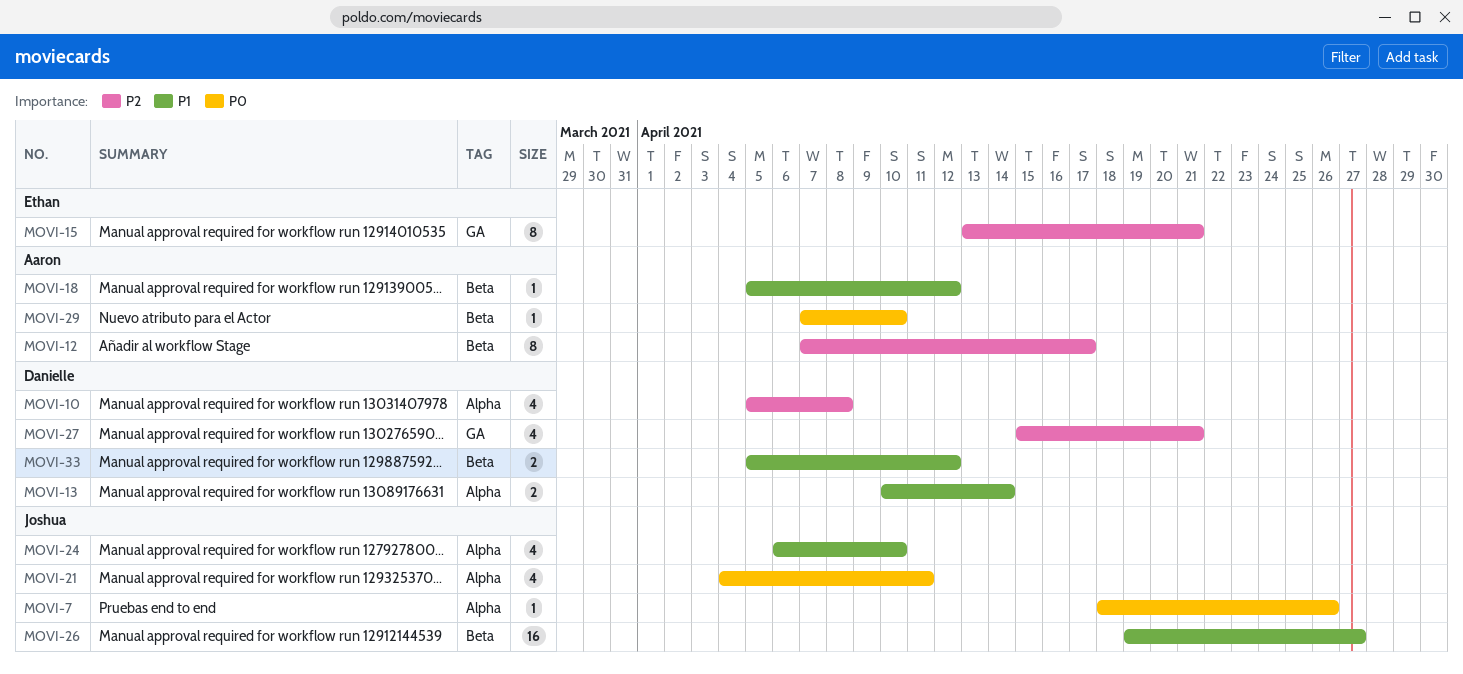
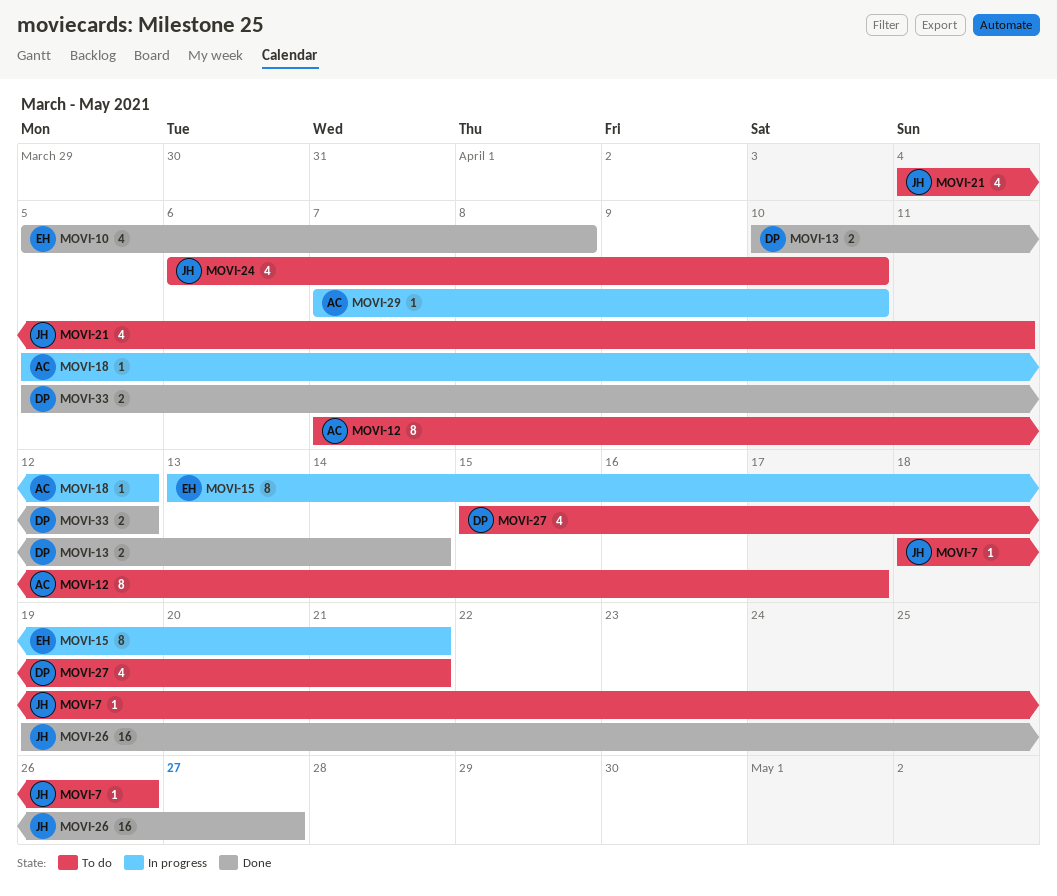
MOVI-10, owner: Danielle -> Ethan

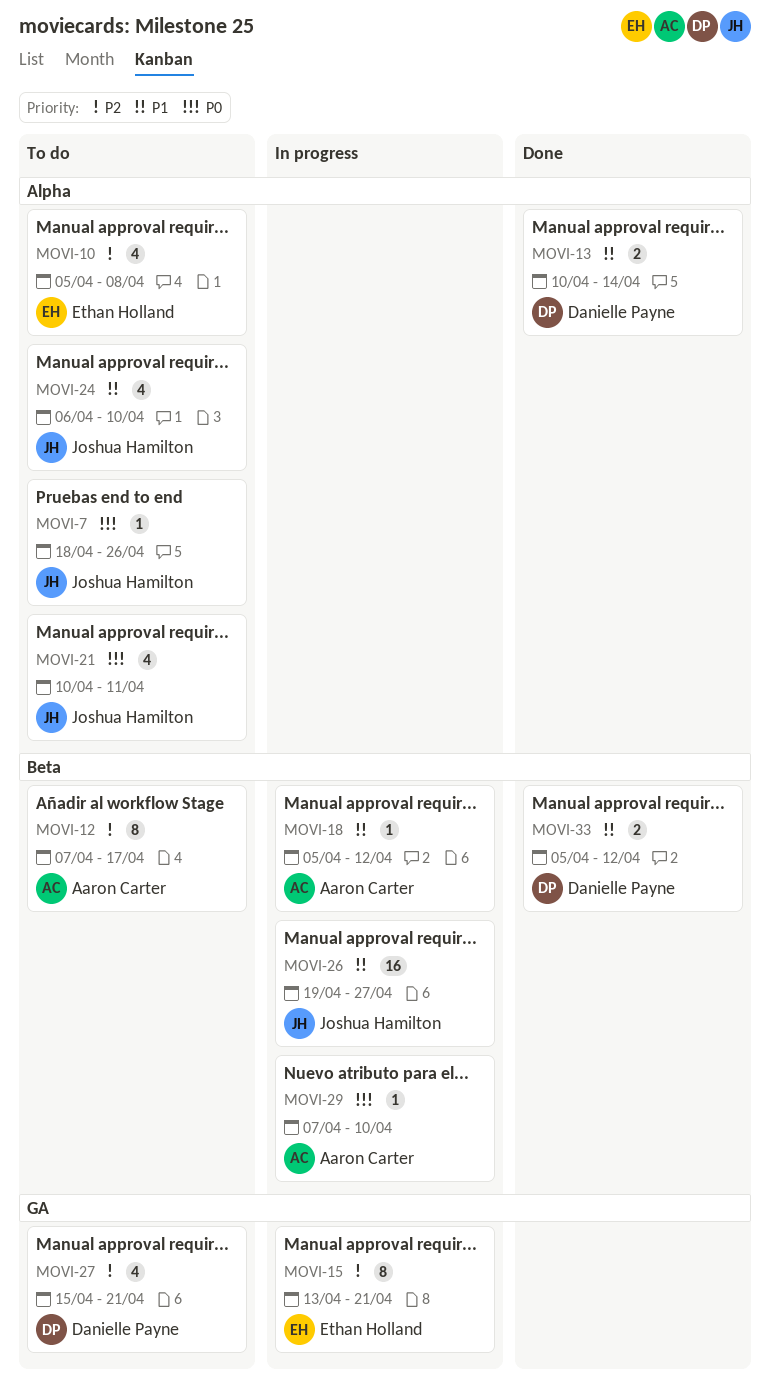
MOVI-10, status: Done -> To do
MOVI-21, start: Apr 4 -> Apr 10
MOVI-26, status: Done -> In progress

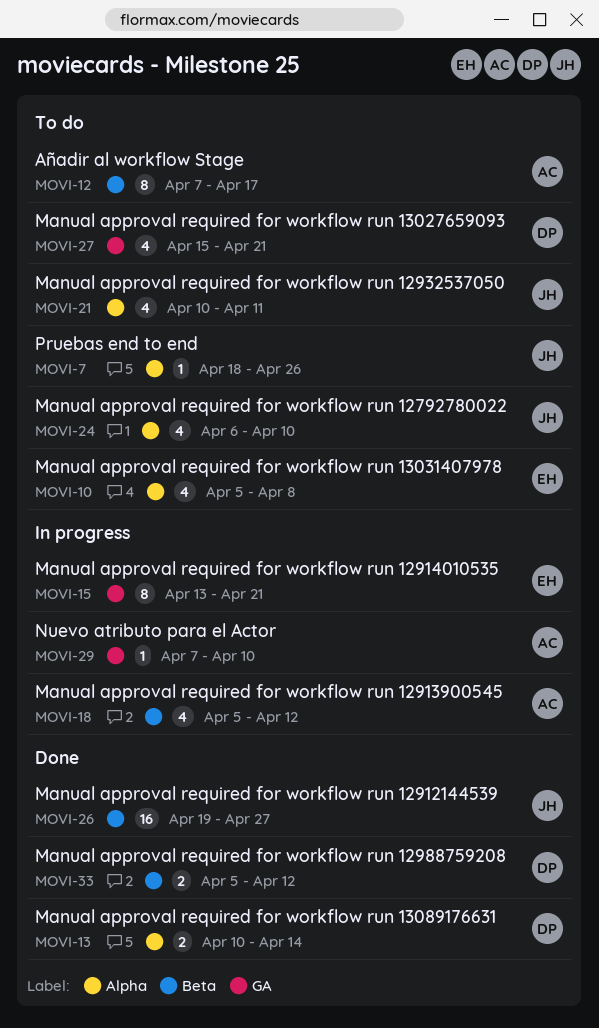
MOVI-18, estimate: 1 -> 4
MOVI-26, status: In progress -> Done
MOVI-29, label: Beta -> GA

